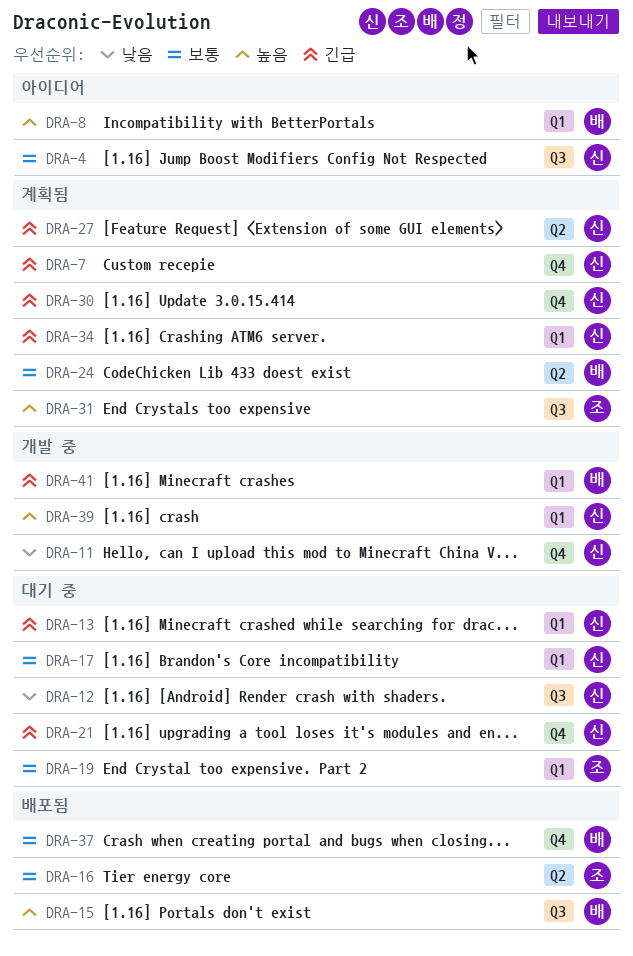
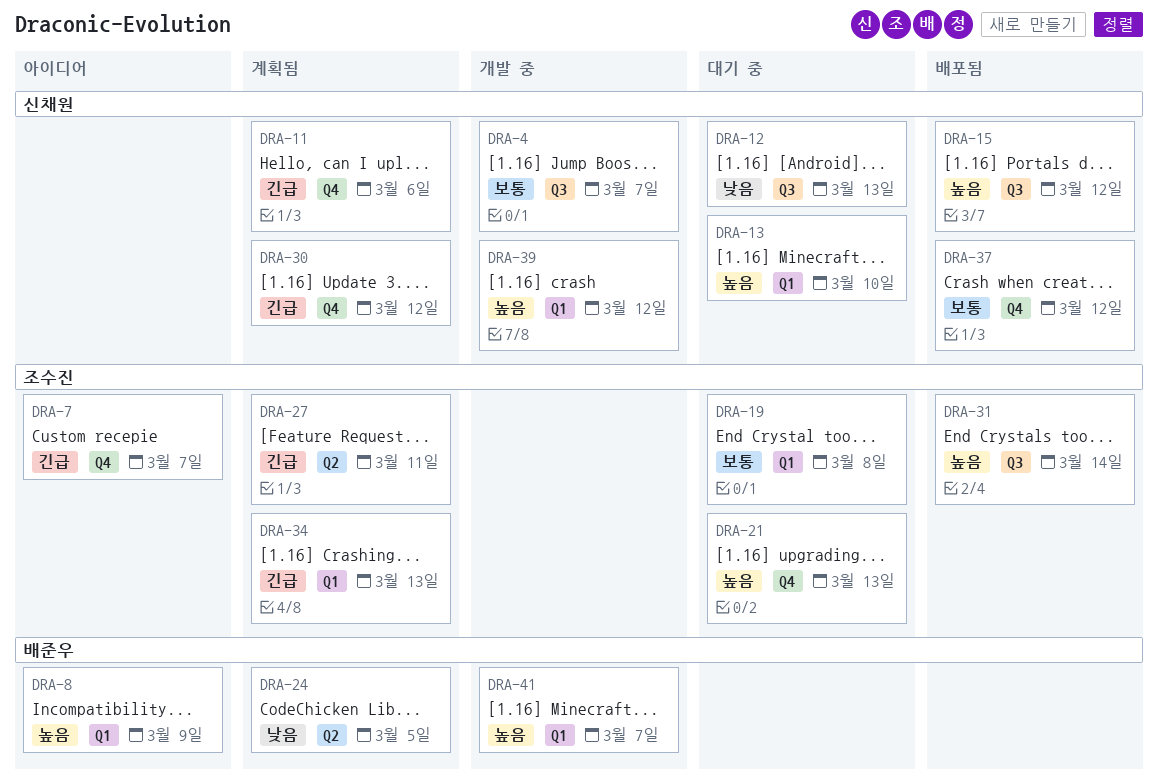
DRA-4, status: 아이디어 -> 개발 중
DRA-7, status: 계획됨 -> 아이디어
DRA-7, owner: 신채원 -> 조수진
DRA-11, status: 개발 중 -> 계획됨
DRA-11, priority: 낮음 -> 긴급
DRA-13, priority: 긴급 -> 높음
DRA-15, owner: 배준우 -> 신채원
DRA-16: present -> none
DRA-17: present -> none
DRA-21, owner: 신채원 -> 조수진
DRA-21, priority: 긴급 -> 높음
DRA-24, priority: 보통 -> 낮음
DRA-27, owner: 신채원 -> 조수진
DRA-31, status: 계획됨 -> 배포됨
DRA-34, owner: 신채원 -> 조수진
DRA-37, owner: 배준우 -> 신채원
DRA-41, priority: 긴급 -> 높음

